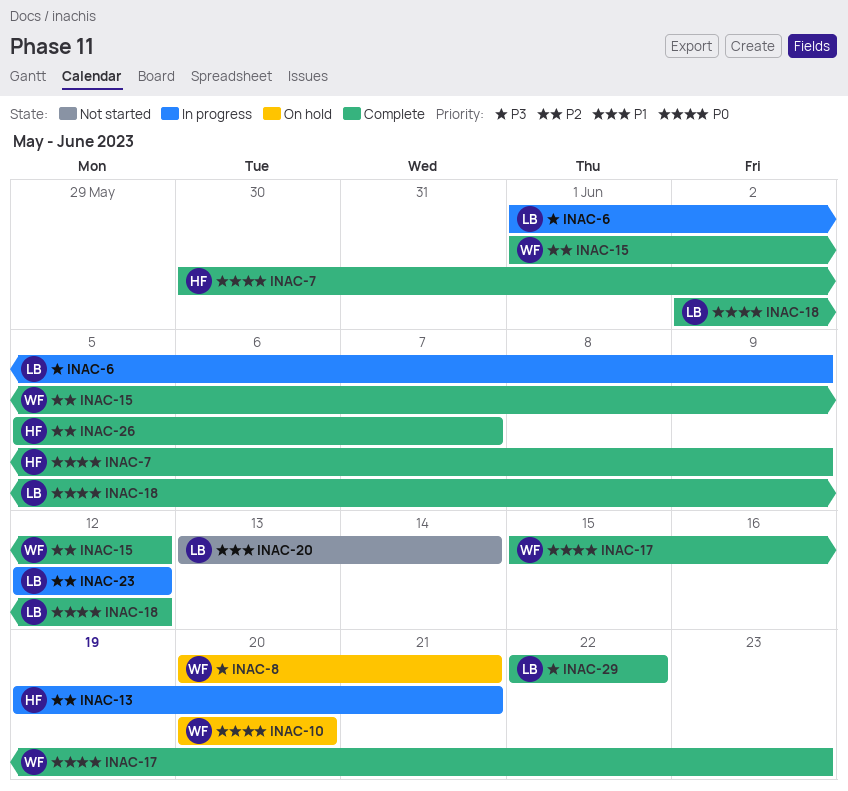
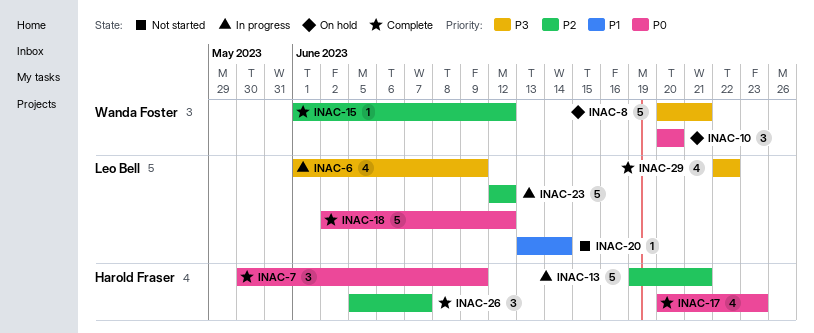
INAC-17, owner: Wanda Foster -> Harold Fraser
INAC-17, start: Jun 15 -> Jun 20

